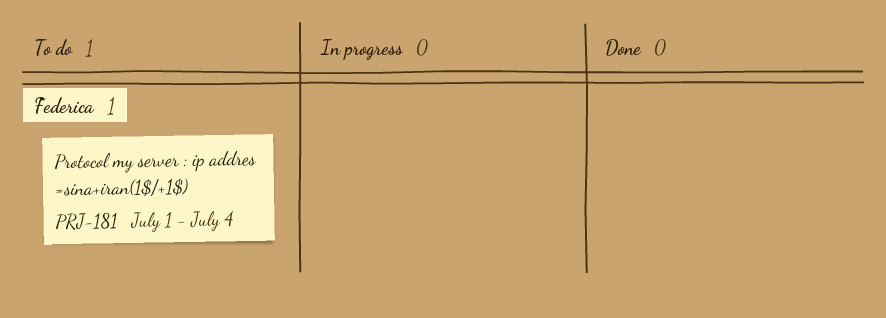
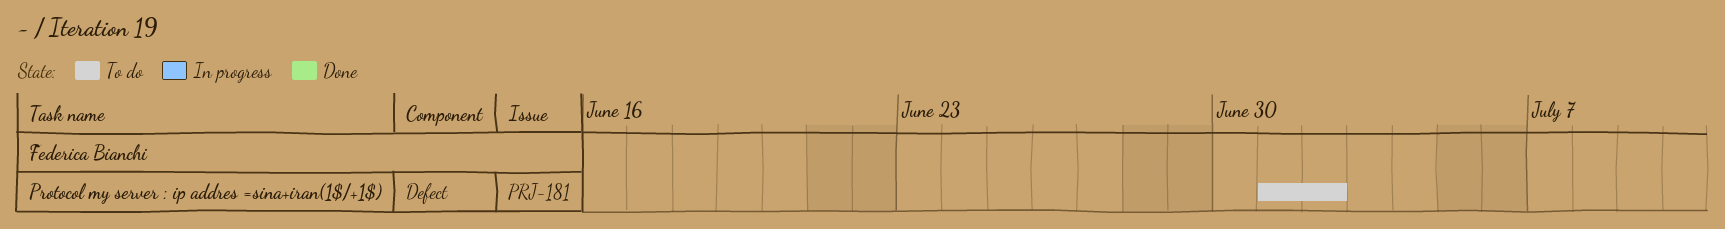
PRJ-181, due: Jul 4 -> Jul 2

